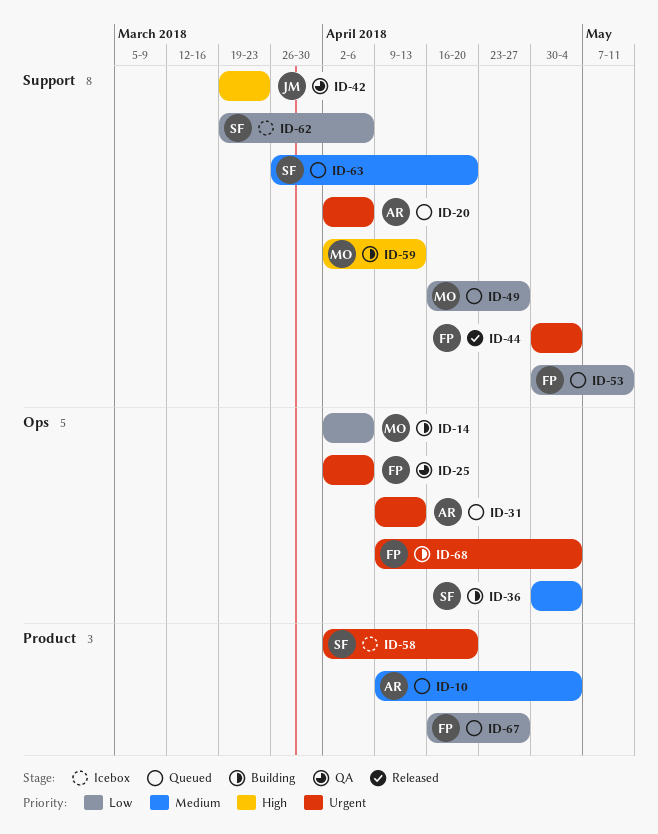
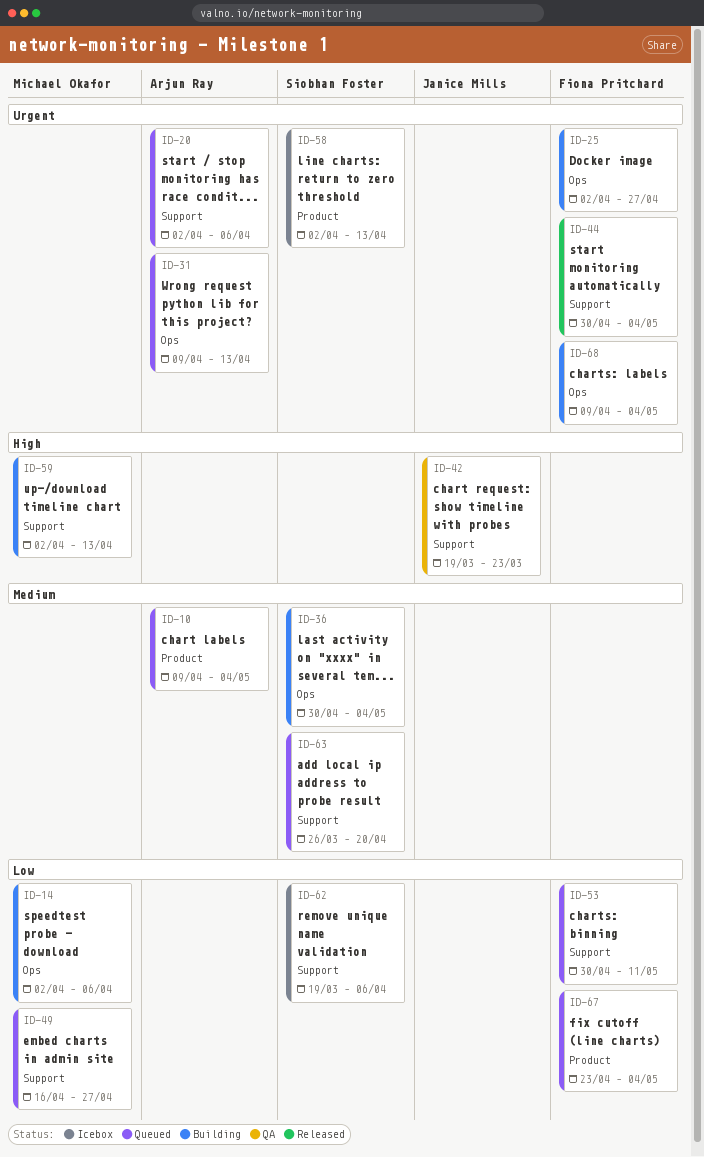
ID-25, status: QA -> Building
ID-25, due: Apr 6 -> Apr 27
ID-58, due: Apr 20 -> Apr 13
ID-67, start: Apr 16 -> Apr 23
ID-67, due: Apr 27 -> May 4

